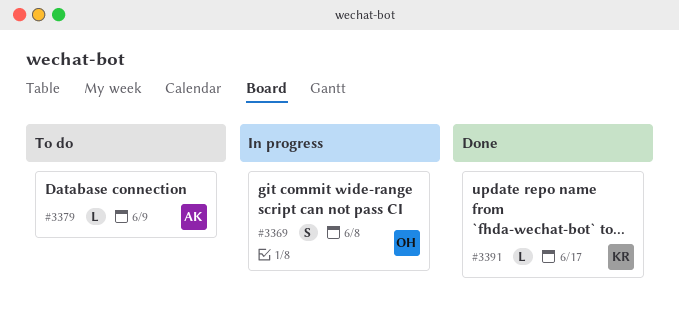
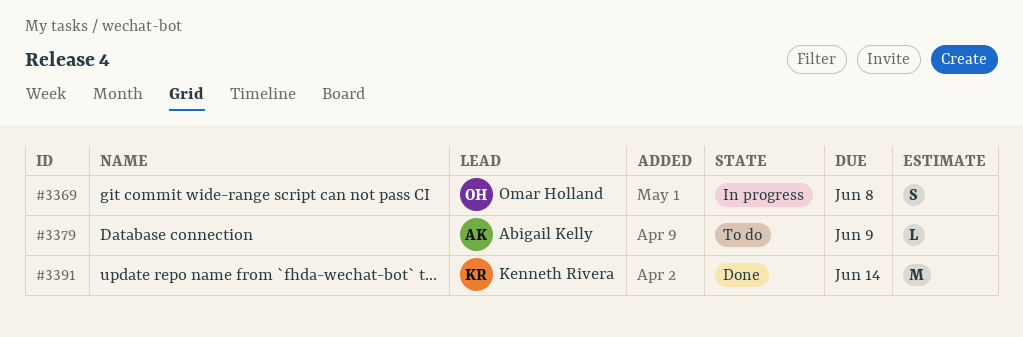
#3391, estimate: L -> M
#3391, due: Jun 17 -> Jun 14

